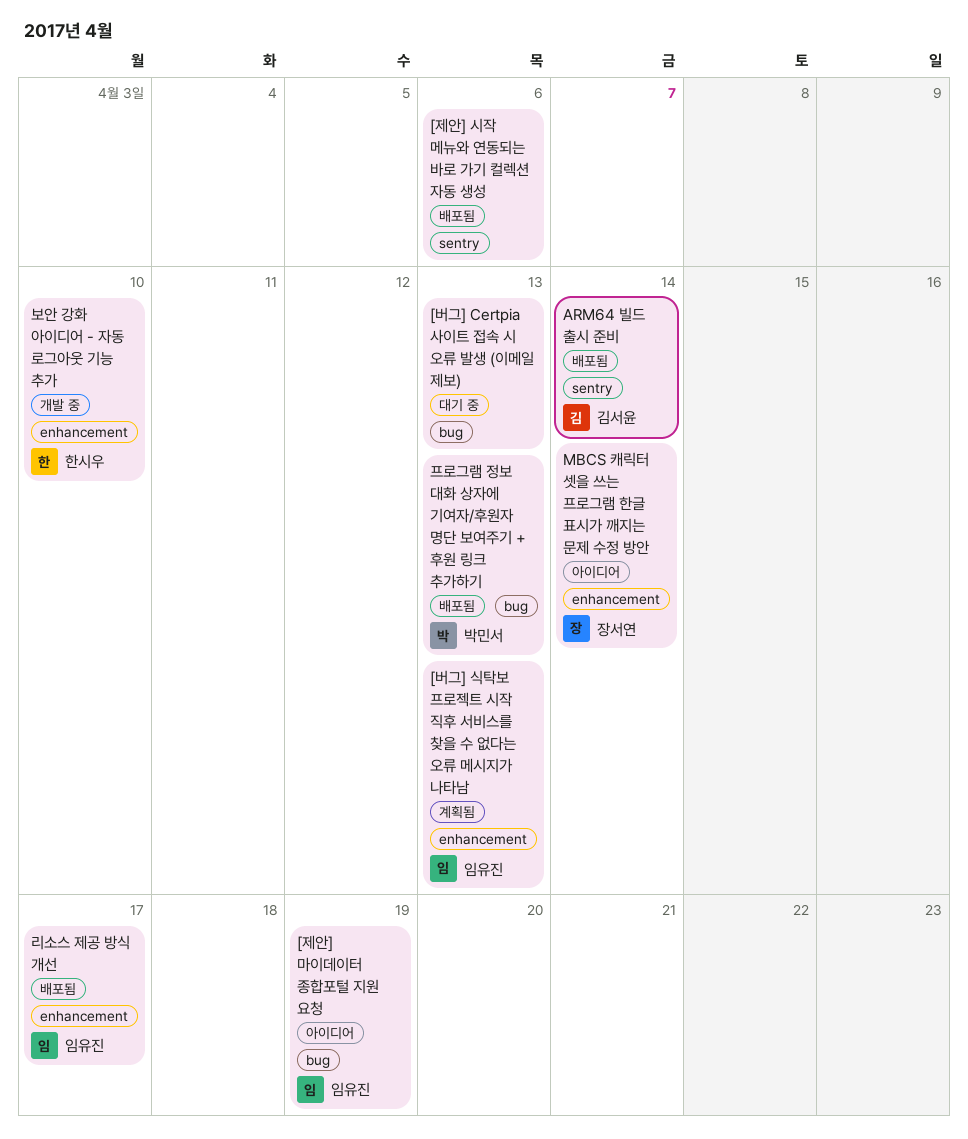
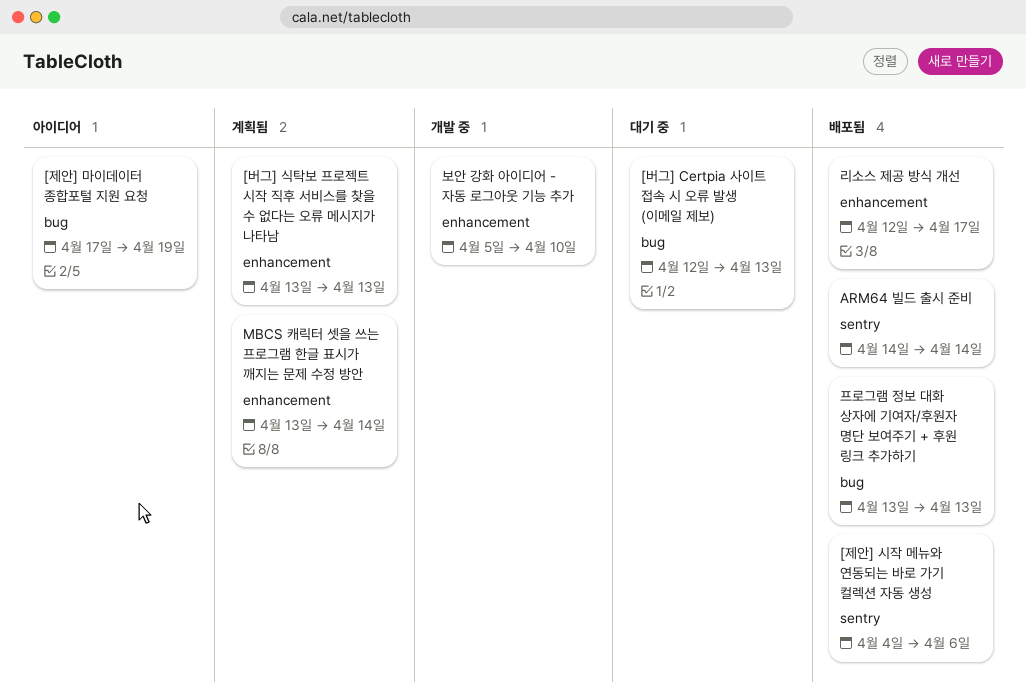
MBCS 캐릭터 셋을 쓰는 프로그램 한글 표시가 깨지는 문제 수정 방안, status: 아이디어 -> 계획됨

